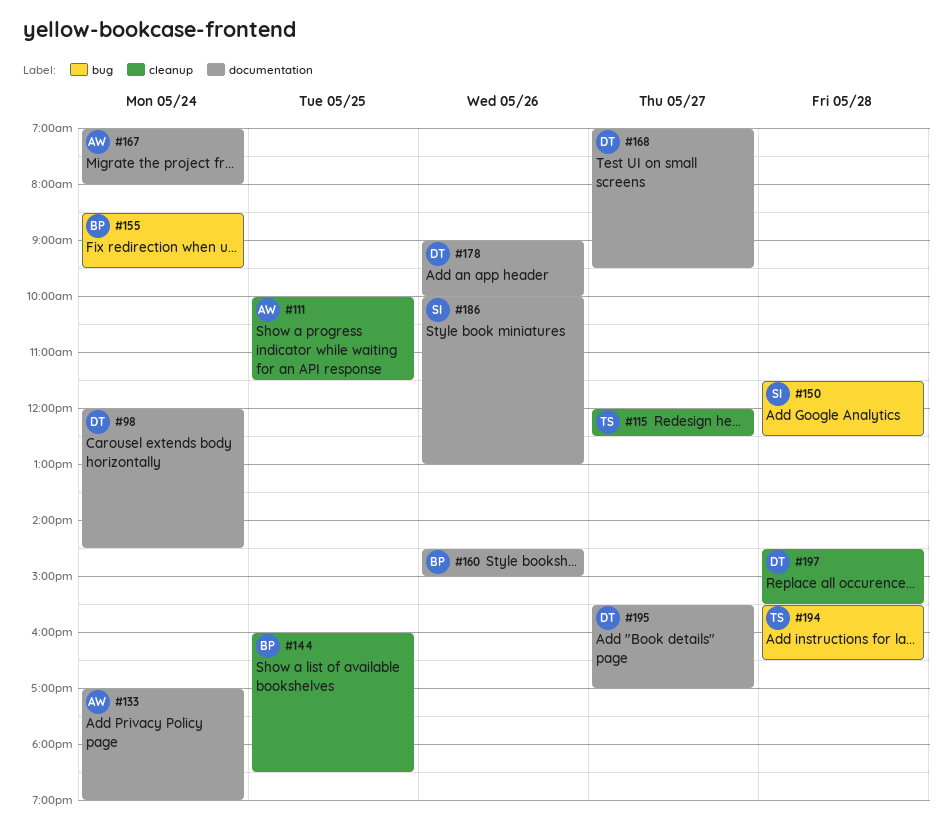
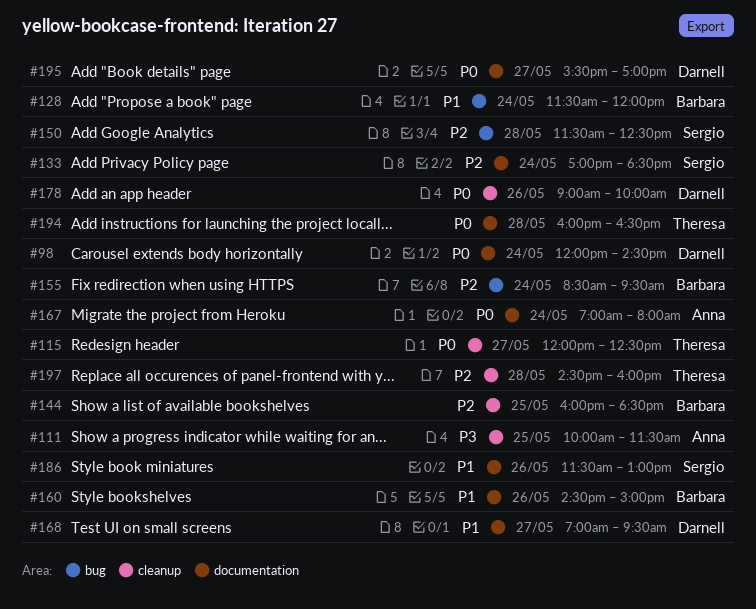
#128: none -> present
#133, owner: Anna -> Sergio
#133, ends: 19:00 -> 18:30
#178, label: documentation -> cleanup
#186, begins: 10:00 -> 11:30
#194, label: bug -> documentation
#194, begins: 15:30 -> 16:00
#197, owner: Darnell -> Theresa
#197, ends: 15:30 -> 16:00

